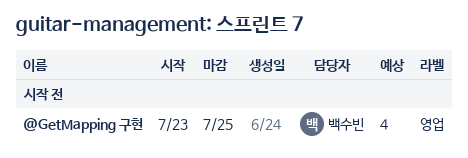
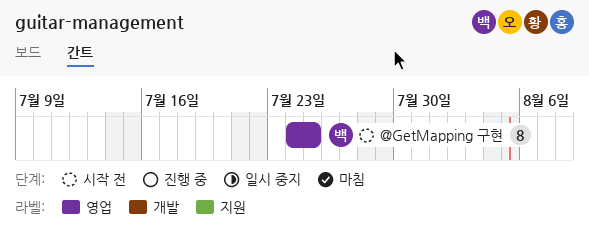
@GetMapping 구현, estimate: 4 -> 8
@GetMapping 구현, start: Jul 23 -> Jul 24

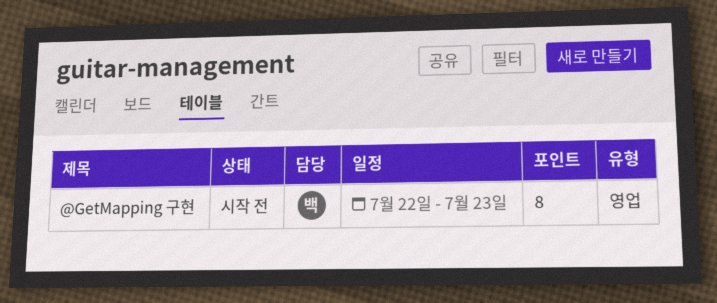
@GetMapping 구현, start: Jul 24 -> Jul 22
@GetMapping 구현, due: Jul 25 -> Jul 23

